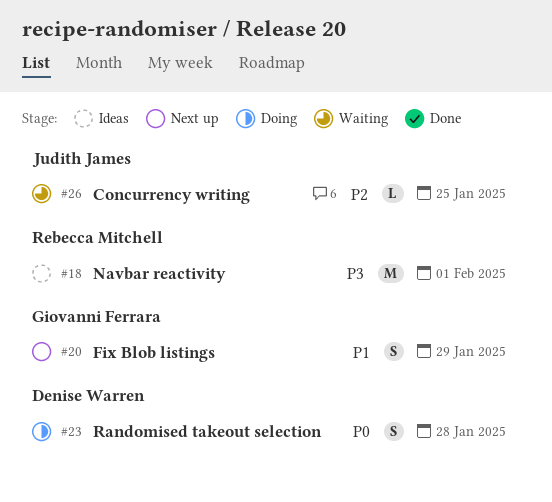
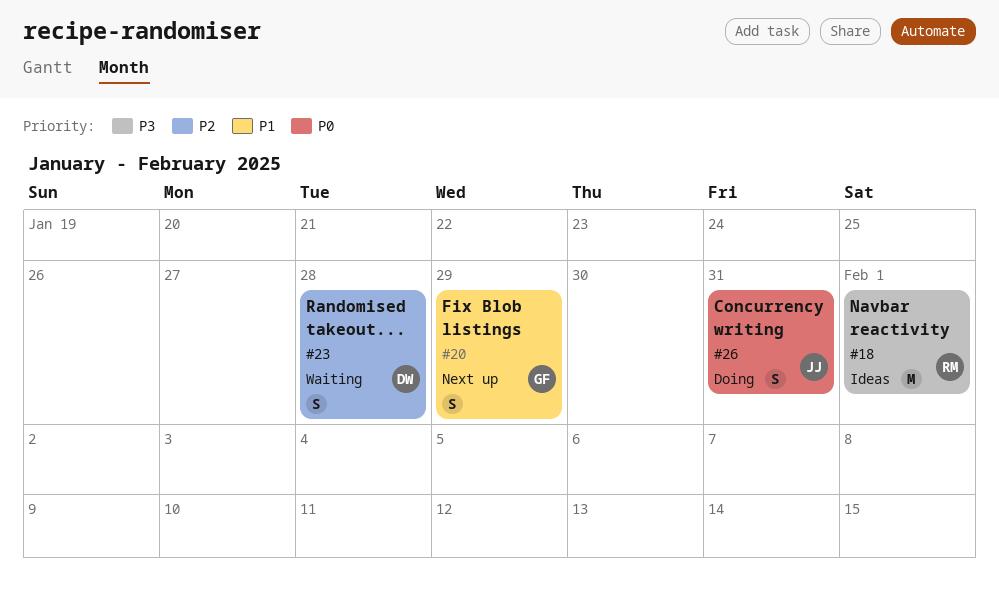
#23, status: Doing -> Waiting
#23, priority: P0 -> P2
#26, status: Waiting -> Doing
#26, priority: P2 -> P0
#26, estimate: L -> S
#26, due: Jan 25 -> Jan 31

